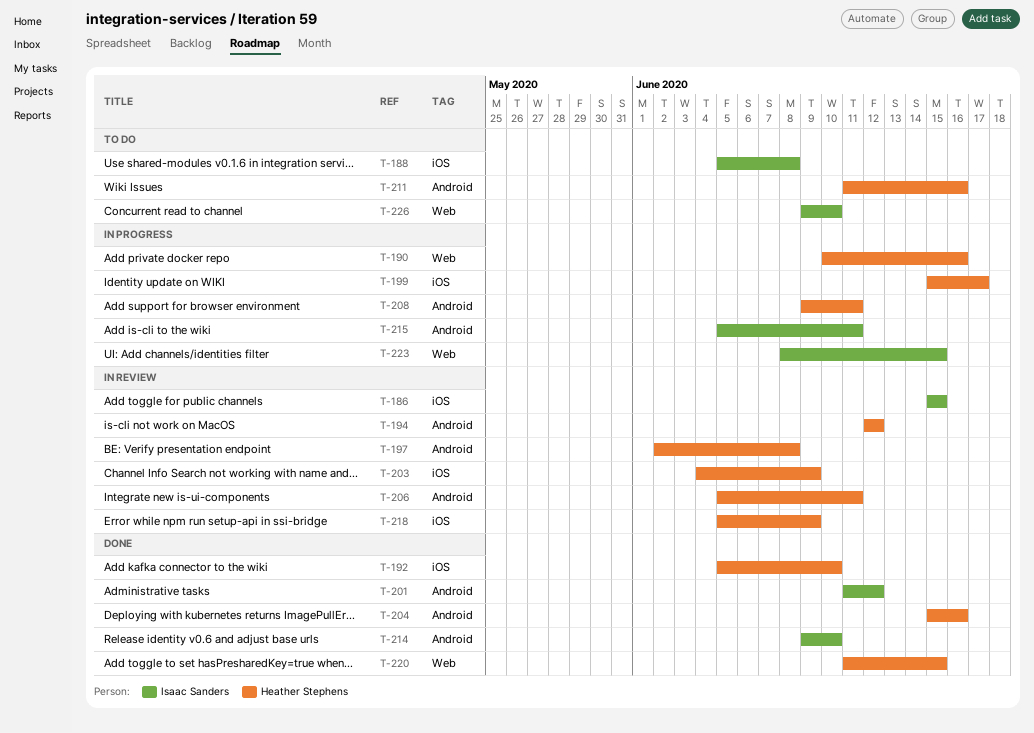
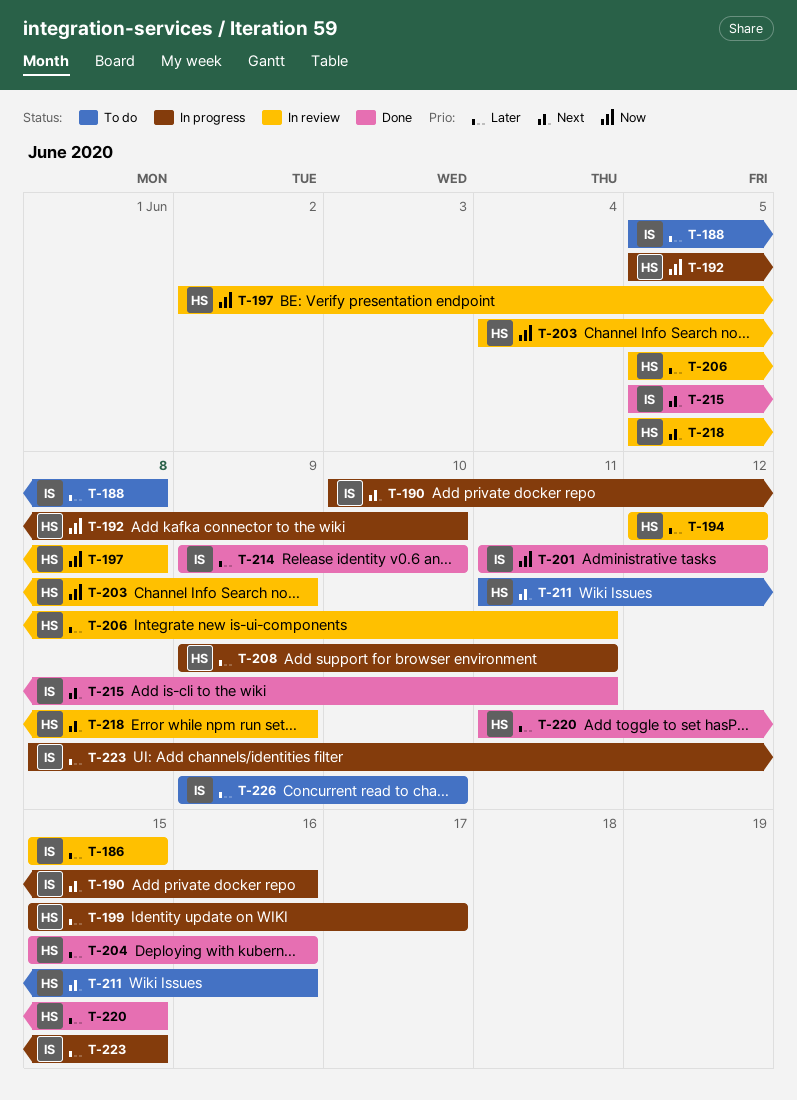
T-190, owner: Heather Stephens -> Isaac Sanders
T-192, status: Done -> In progress
T-215, status: In progress -> Done

